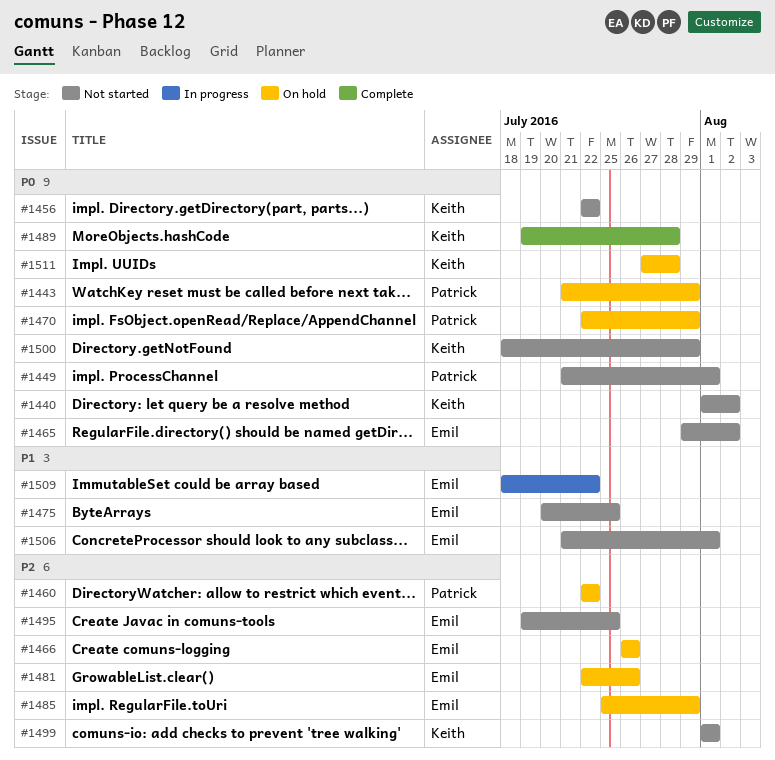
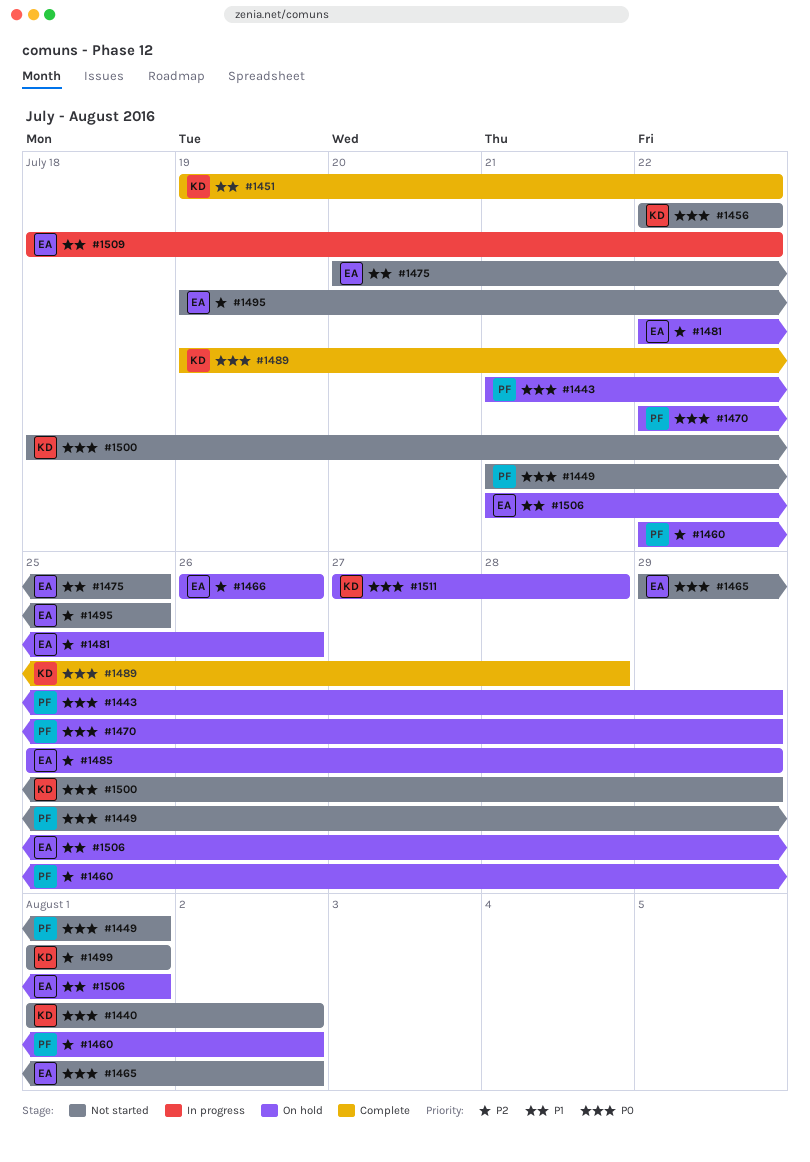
#1451: none -> present
#1460, due: Jul 22 -> Aug 2
#1506, status: Not started -> On hold

